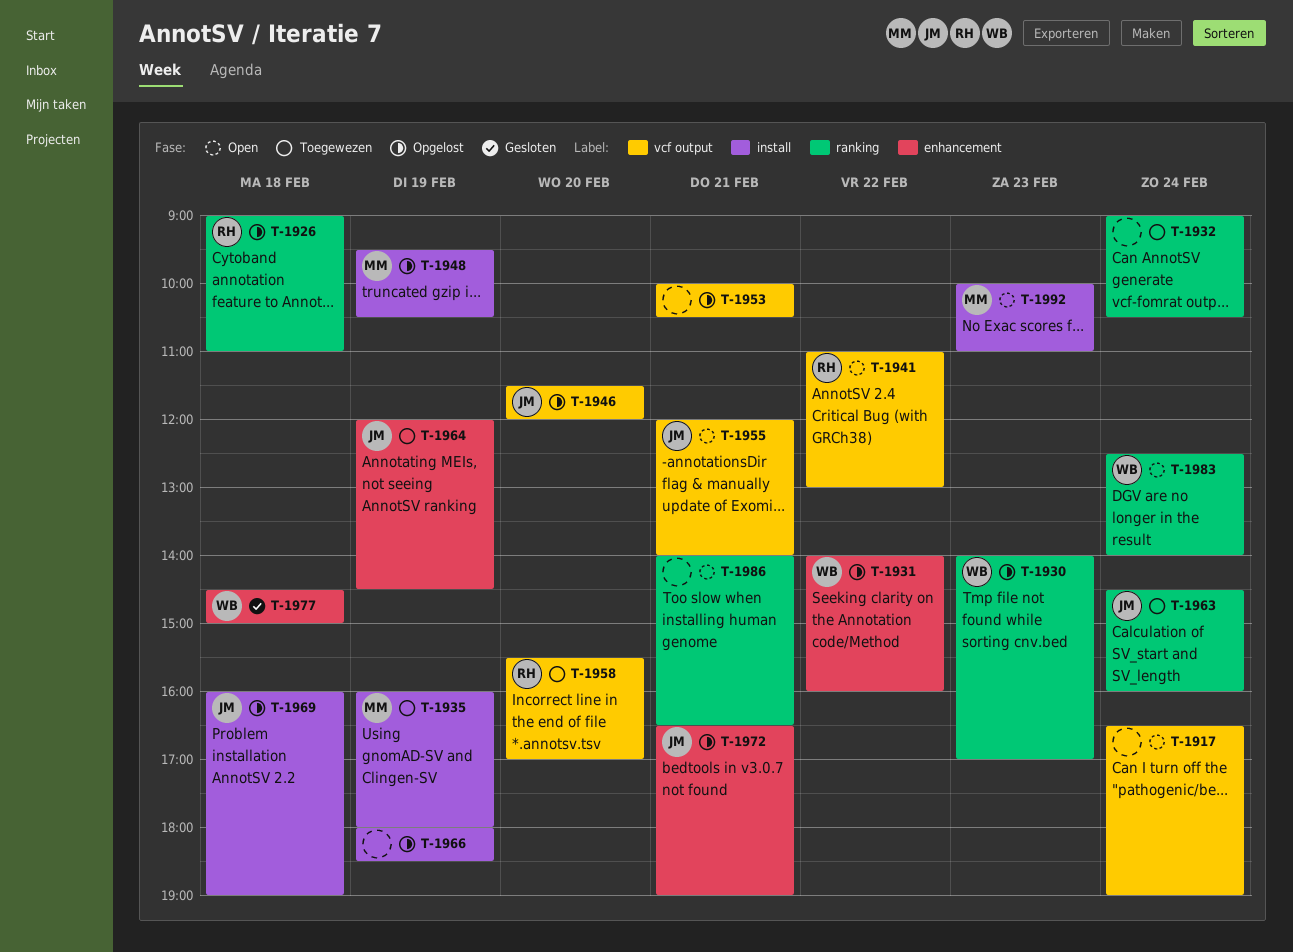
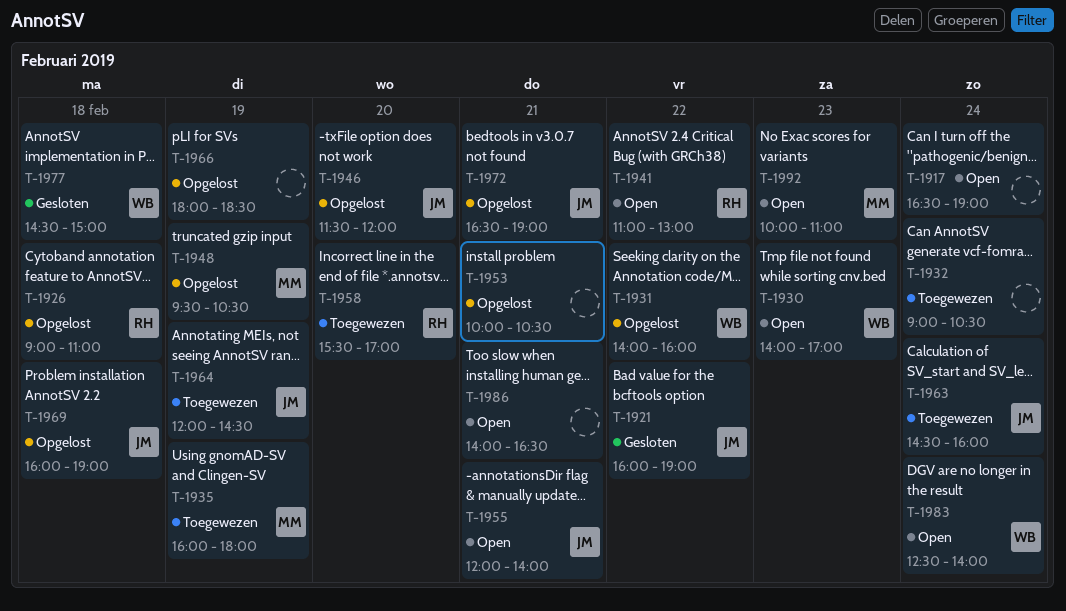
T-1921: none -> present
T-1930, status: Opgelost -> Open

